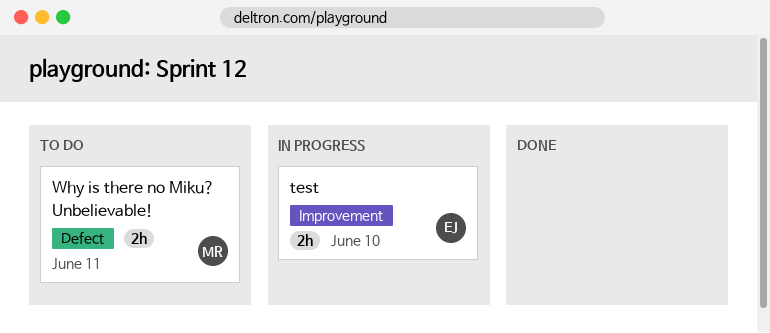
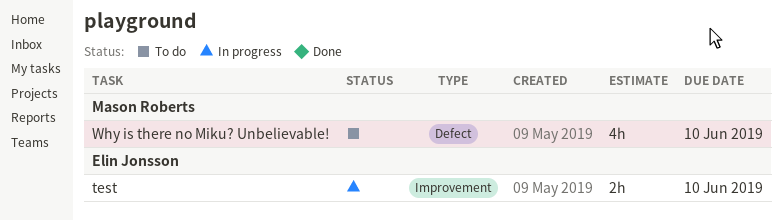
Why is there no Miku? Unbelievable!, estimate: 2h -> 4h
Why is there no Miku? Unbelievable!, due: Jun 11 -> Jun 10

